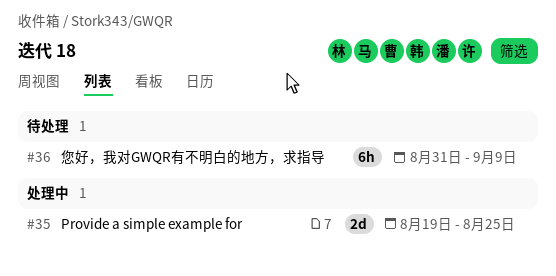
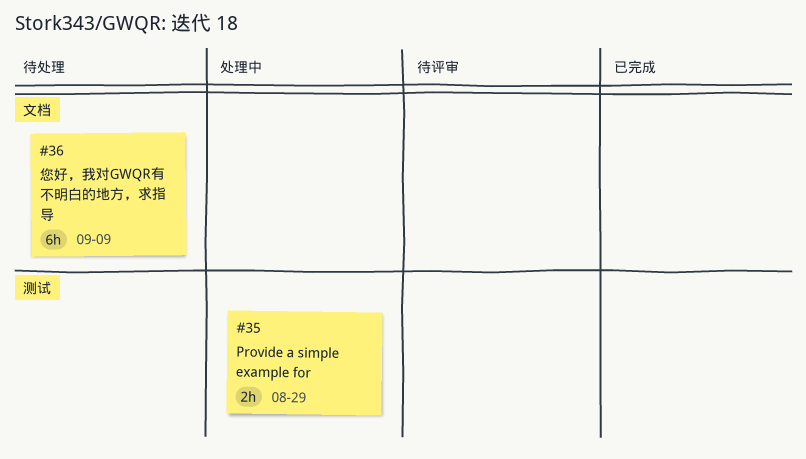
#35, estimate: 2d -> 2h
#35, due: Aug 25 -> Aug 29

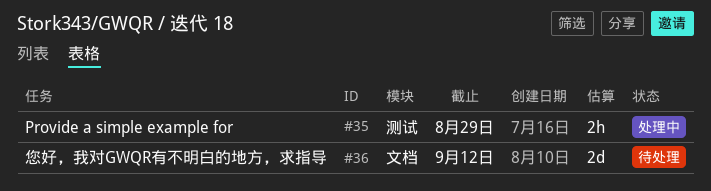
#36, estimate: 6h -> 2d
#36, due: Sep 9 -> Sep 12

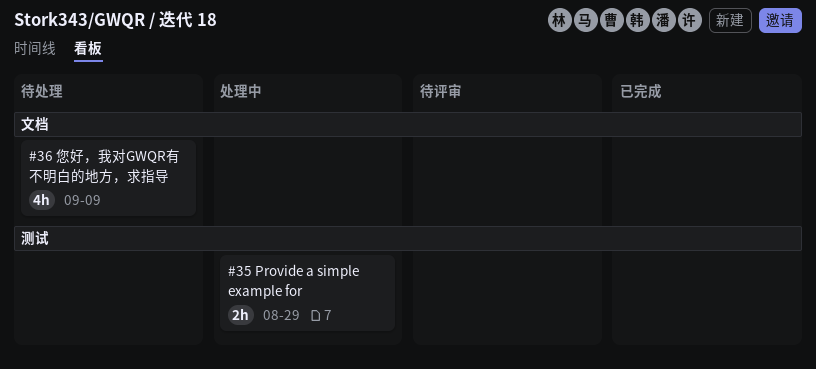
#36, estimate: 2d -> 4h
#36, due: Sep 12 -> Sep 9

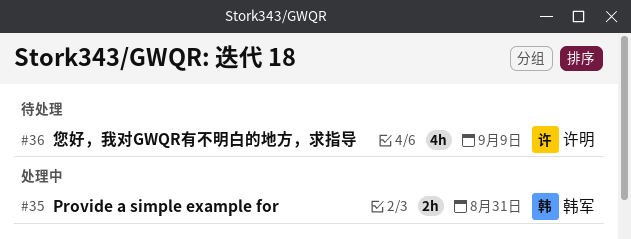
#35, due: Aug 29 -> Aug 31

